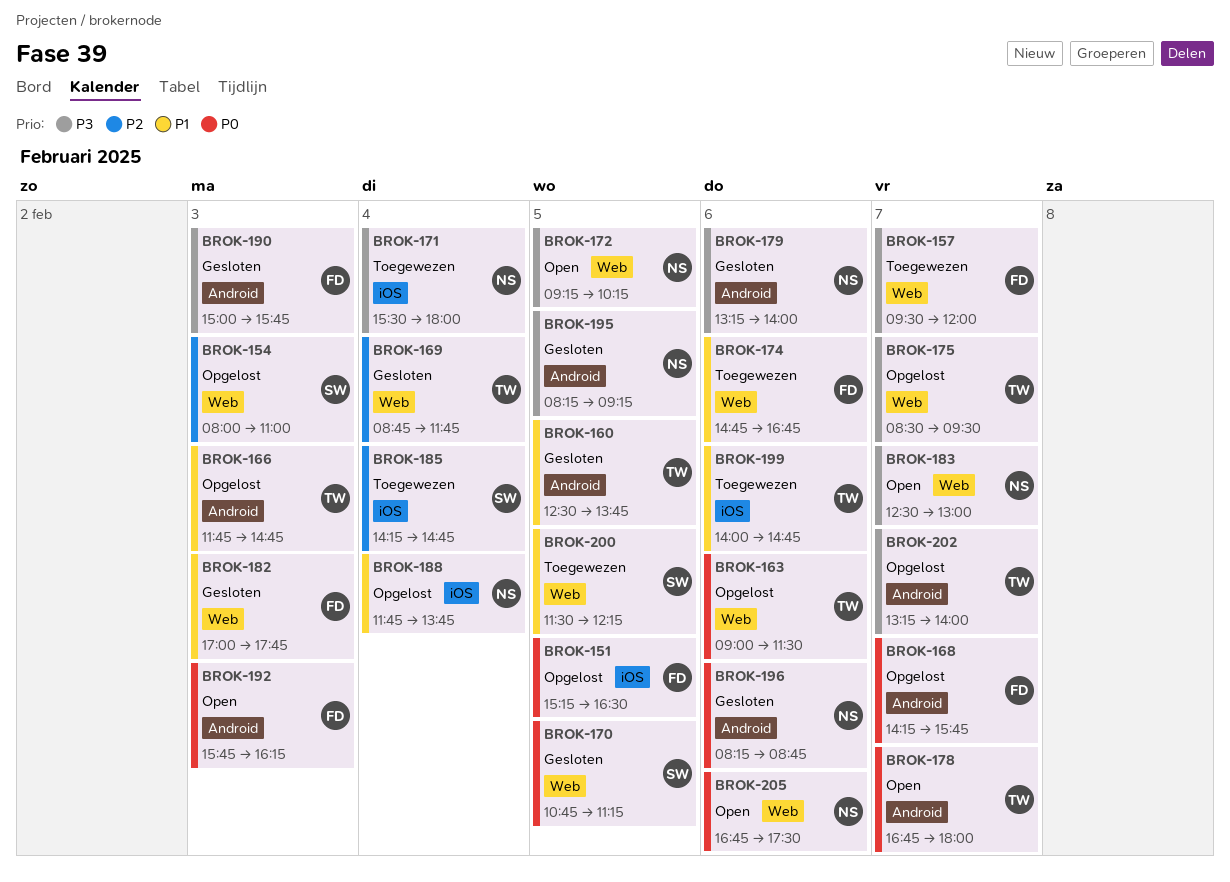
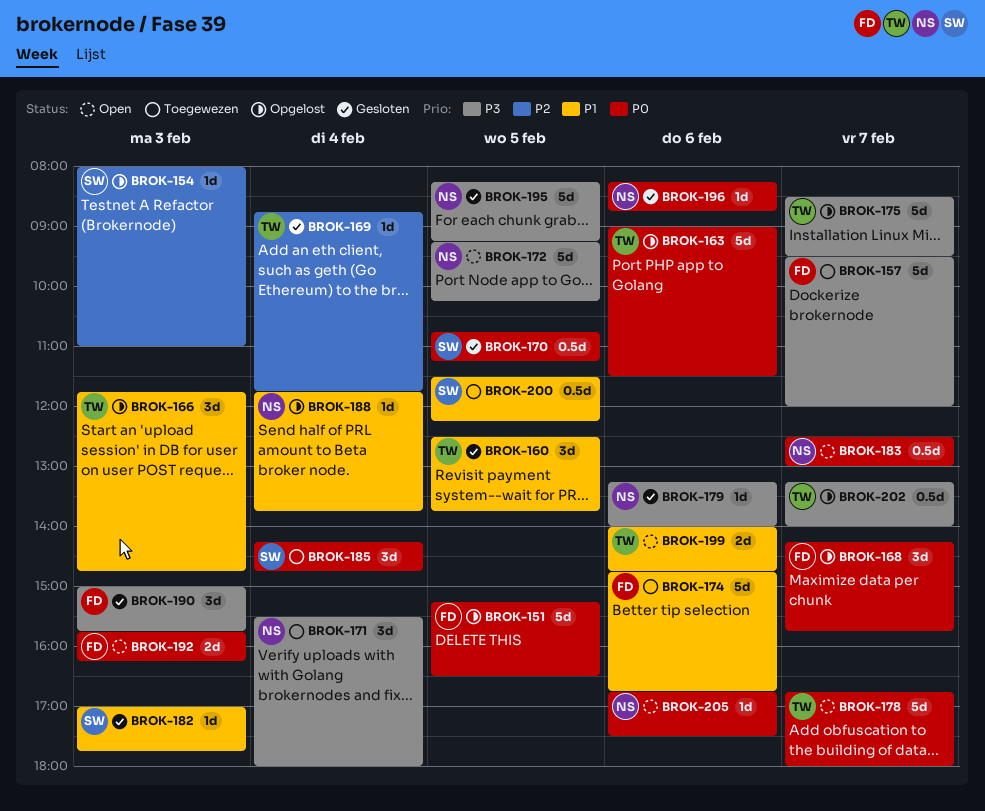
BROK-182, owner: FD -> SW
BROK-183, priority: P3 -> P0
BROK-185, priority: P2 -> P0
BROK-199, status: Toegewezen -> Open

